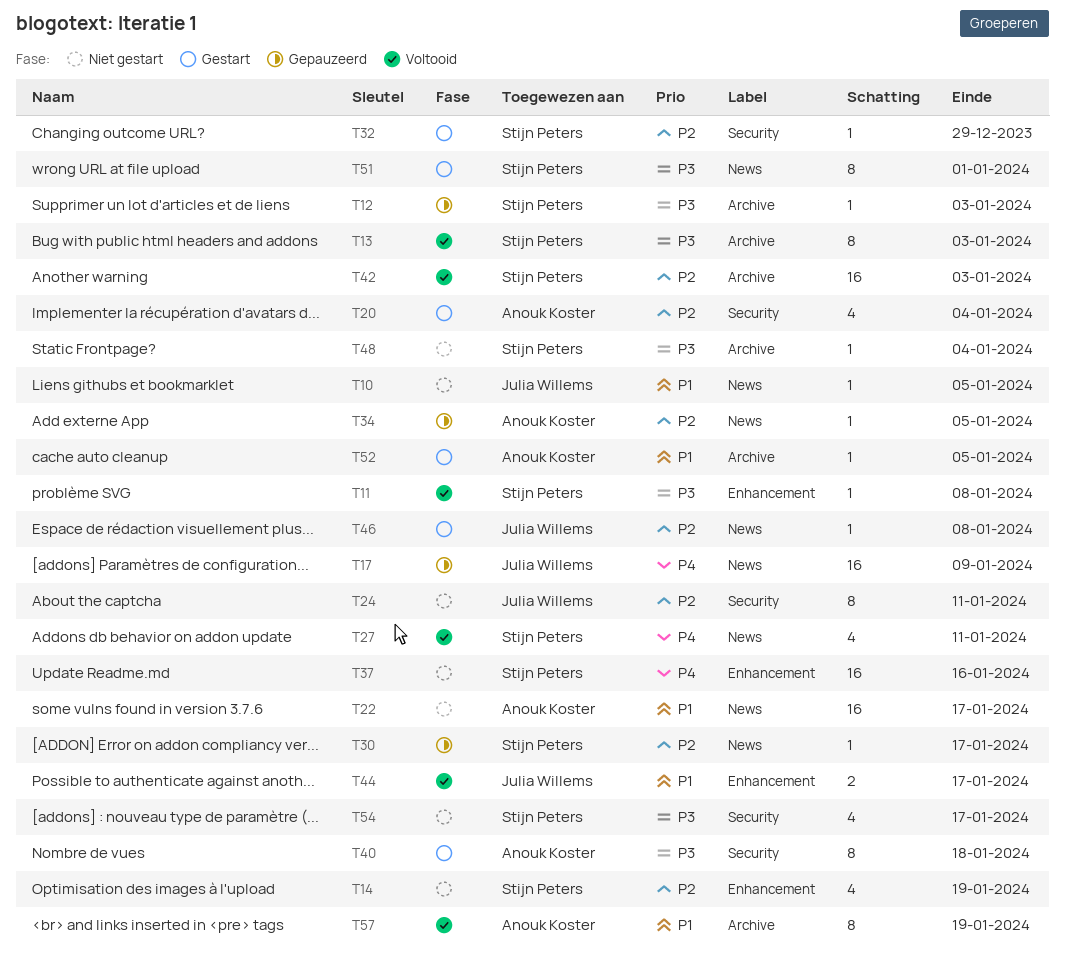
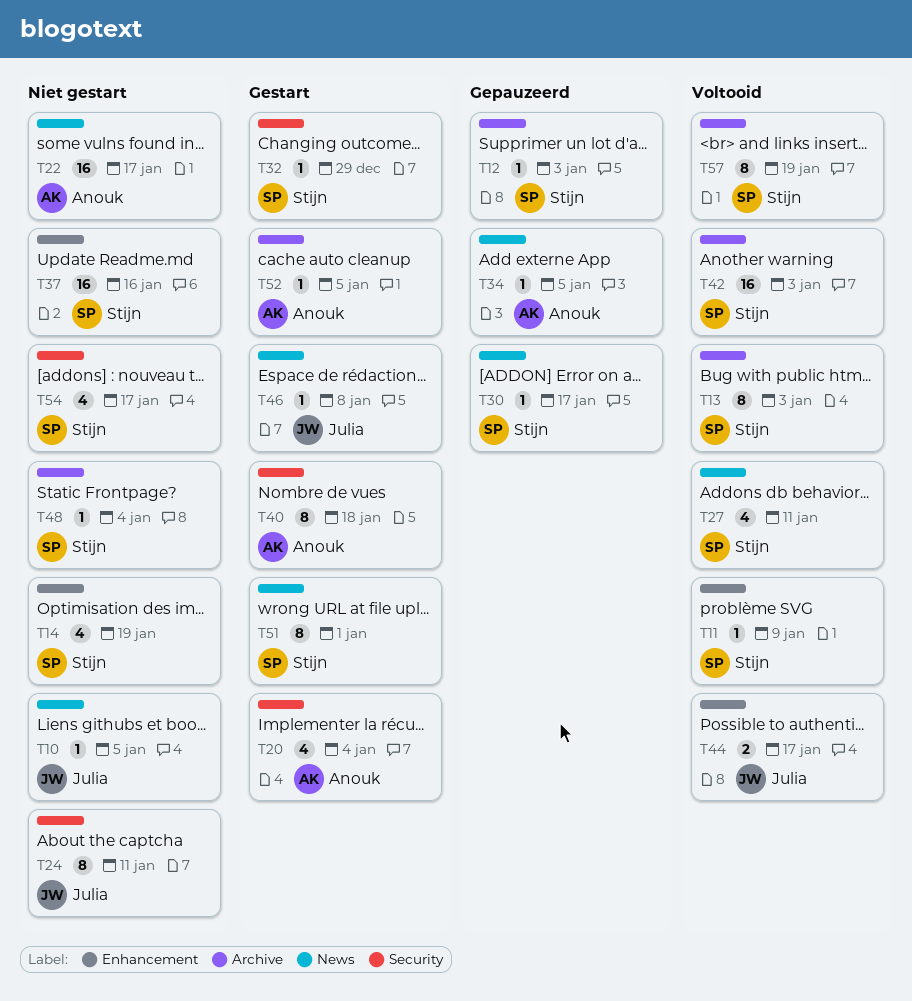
T11, due: Jan 8 -> Jan 9
T17: present -> none
T57, owner: Anouk Koster -> Stijn Peters

